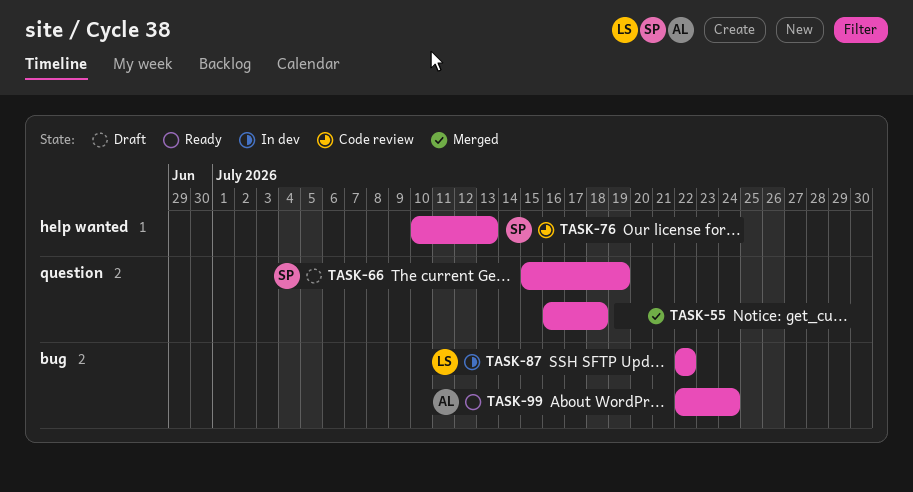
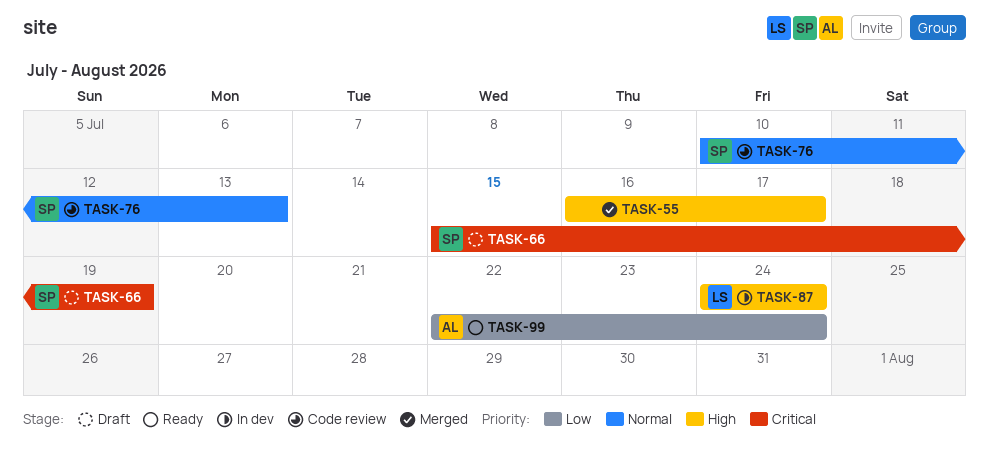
TASK-55, due: Jul 18 -> Jul 17
TASK-87, start: Jul 22 -> Jul 24
TASK-87, due: Jul 22 -> Jul 24

